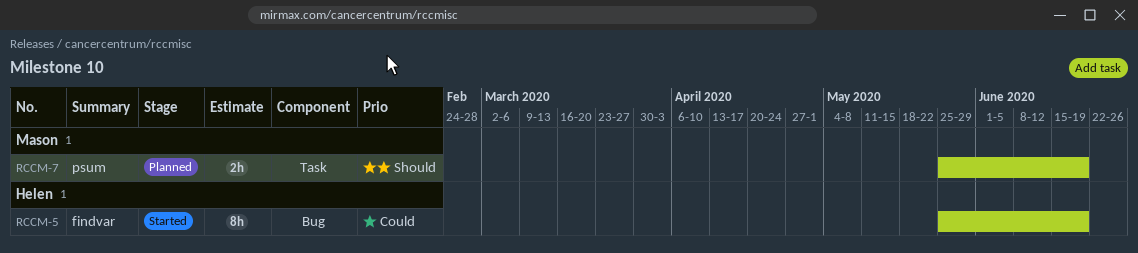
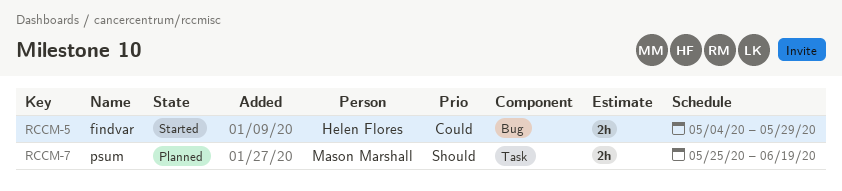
RCCM-5, estimate: 8h -> 2h
RCCM-5, start: May 25 -> May 4
RCCM-5, due: Jun 19 -> May 29

